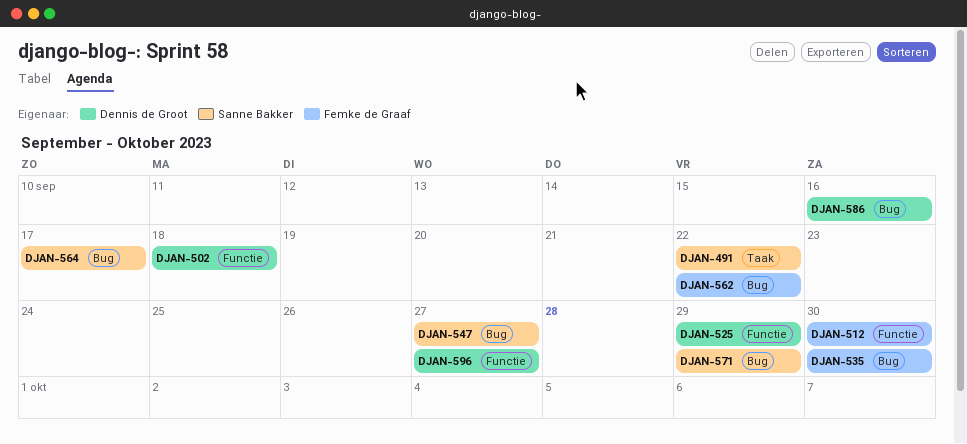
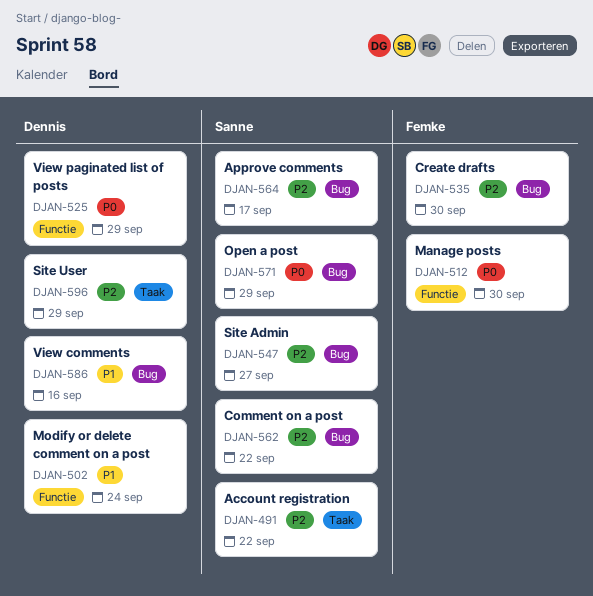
DJAN-502, due: Sep 18 -> Sep 24
DJAN-562, owner: Femke de Graaf -> Sanne Bakker
DJAN-596, label: Functie -> Taak
DJAN-596, due: Sep 27 -> Sep 29

